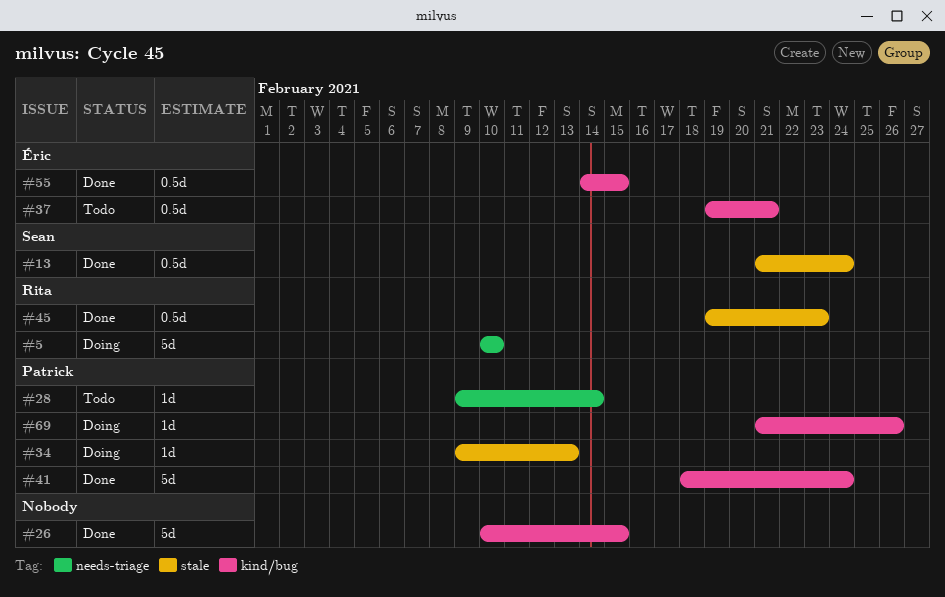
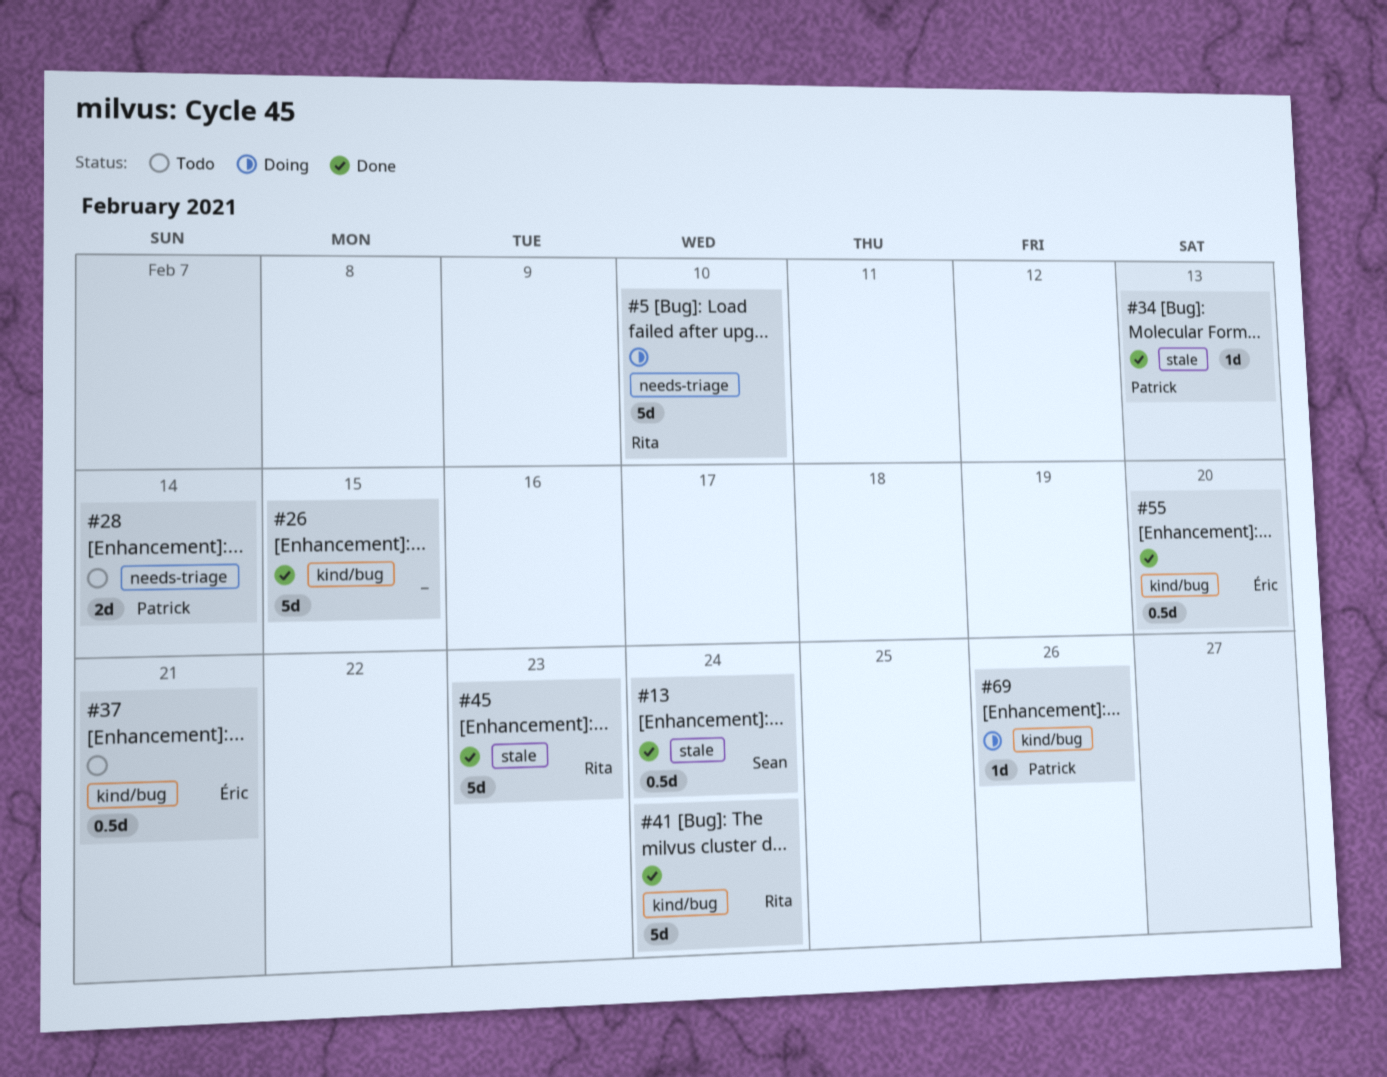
#28, estimate: 1d -> 2d
#34, status: Doing -> Done
#41, owner: Patrick -> Rita
#45, estimate: 0.5d -> 5d
#55, due: Feb 15 -> Feb 20

